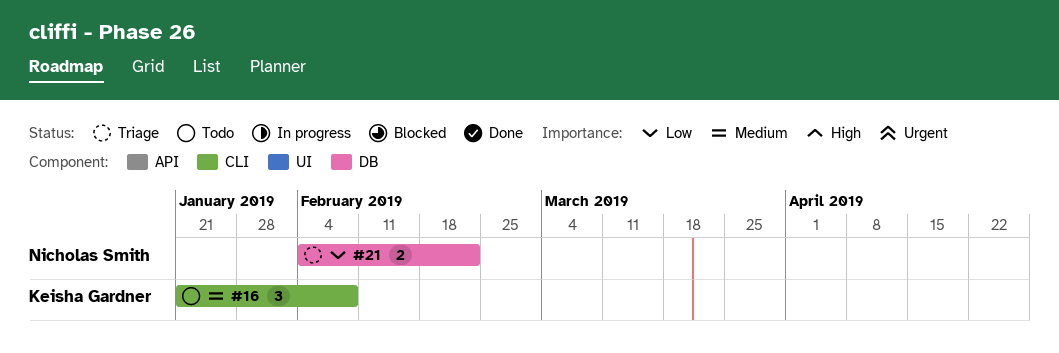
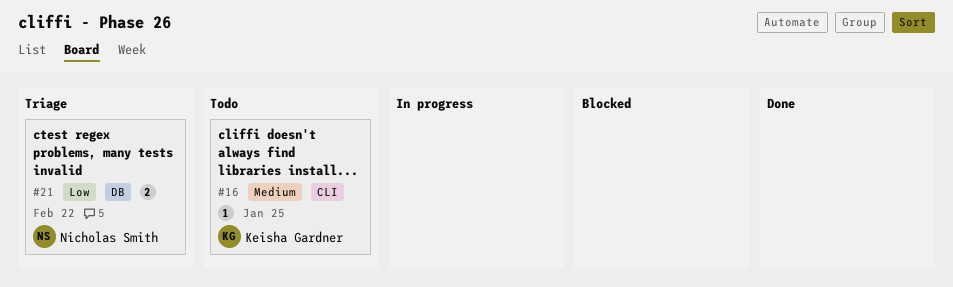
#16, estimate: 3 -> 1
#16, due: Feb 8 -> Jan 25

